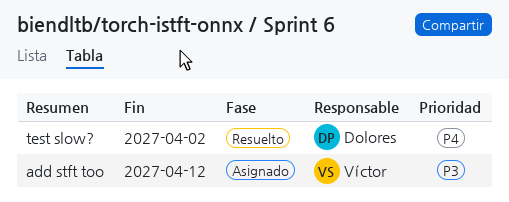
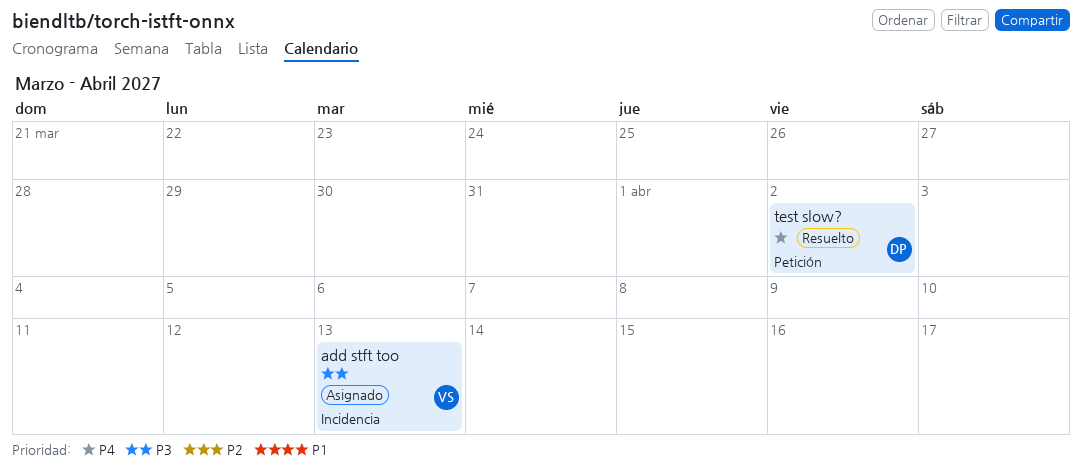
add stft too, due: Apr 12 -> Apr 13

